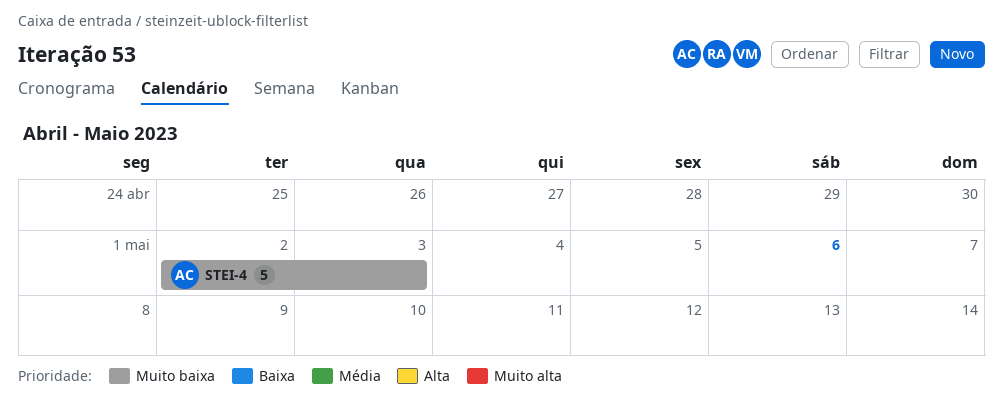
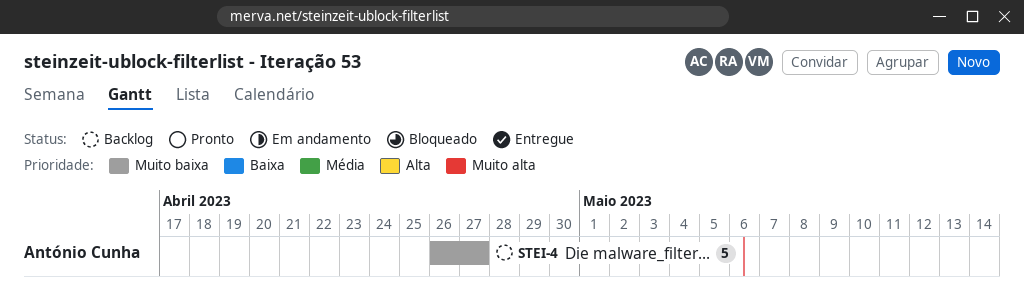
STEI-4, start: May 2 -> Apr 26
STEI-4, due: May 3 -> Apr 27

